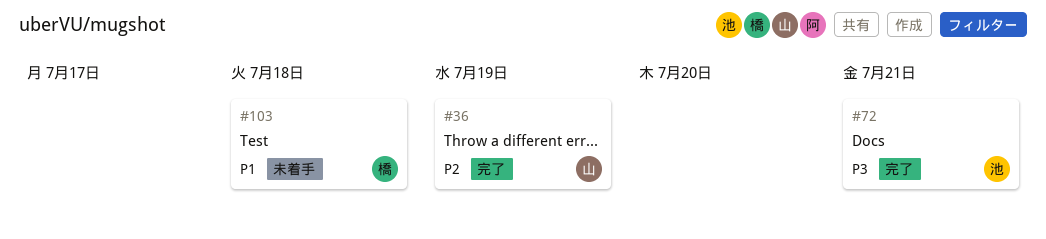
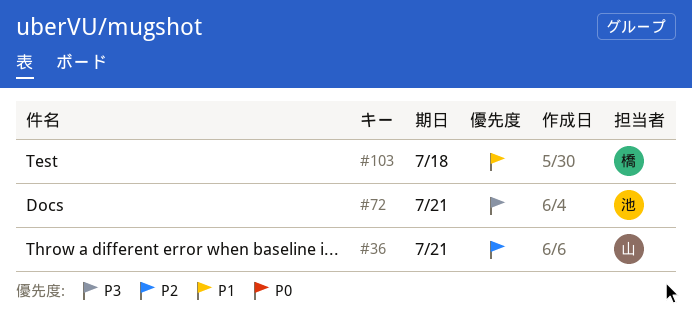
#36, due: Jul 19 -> Jul 21

